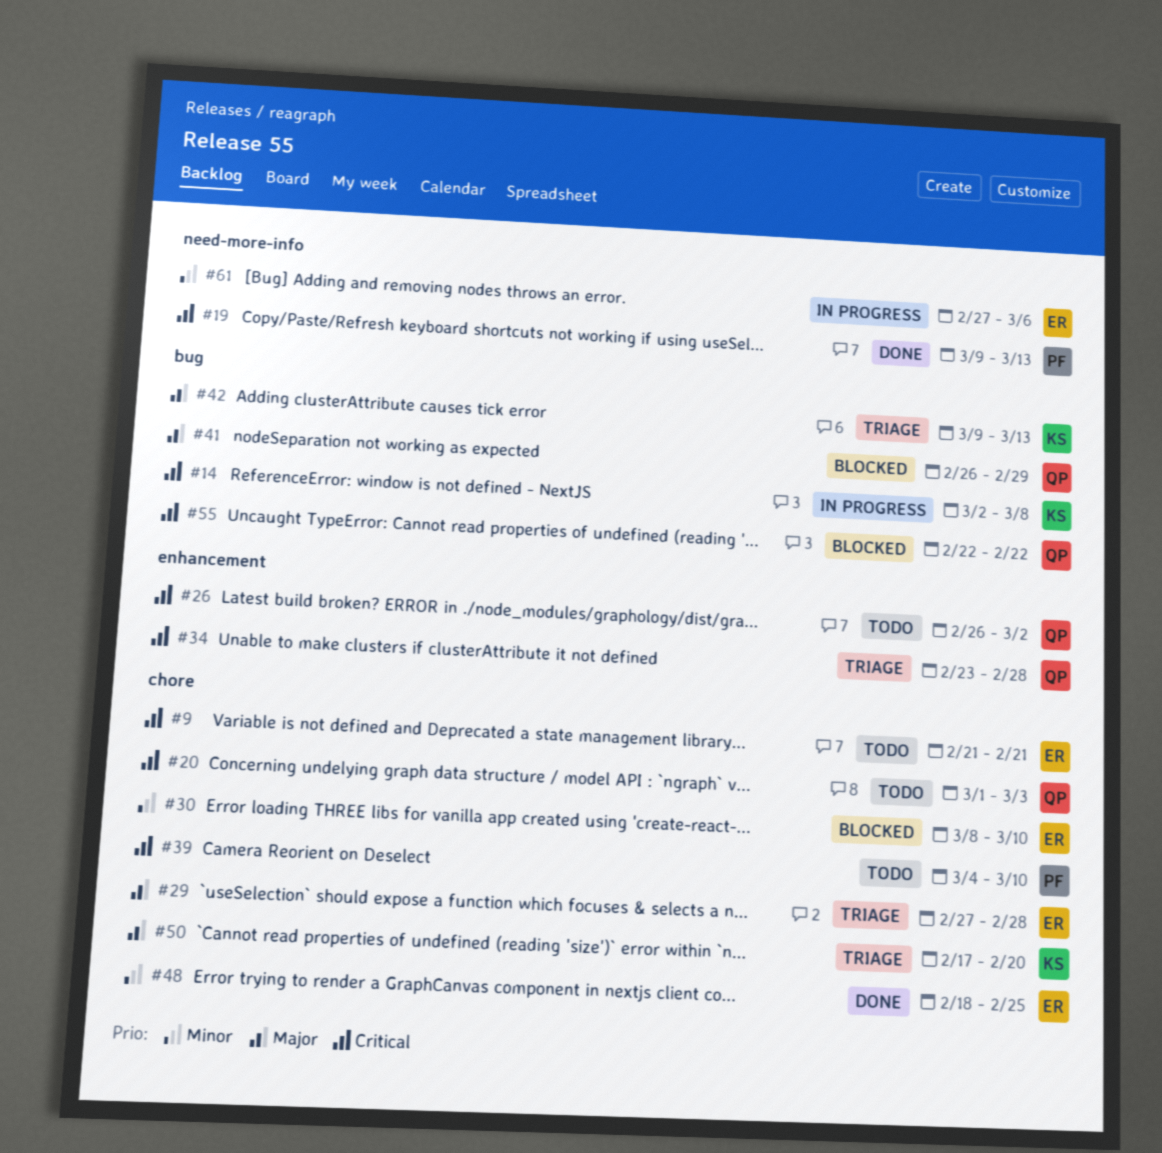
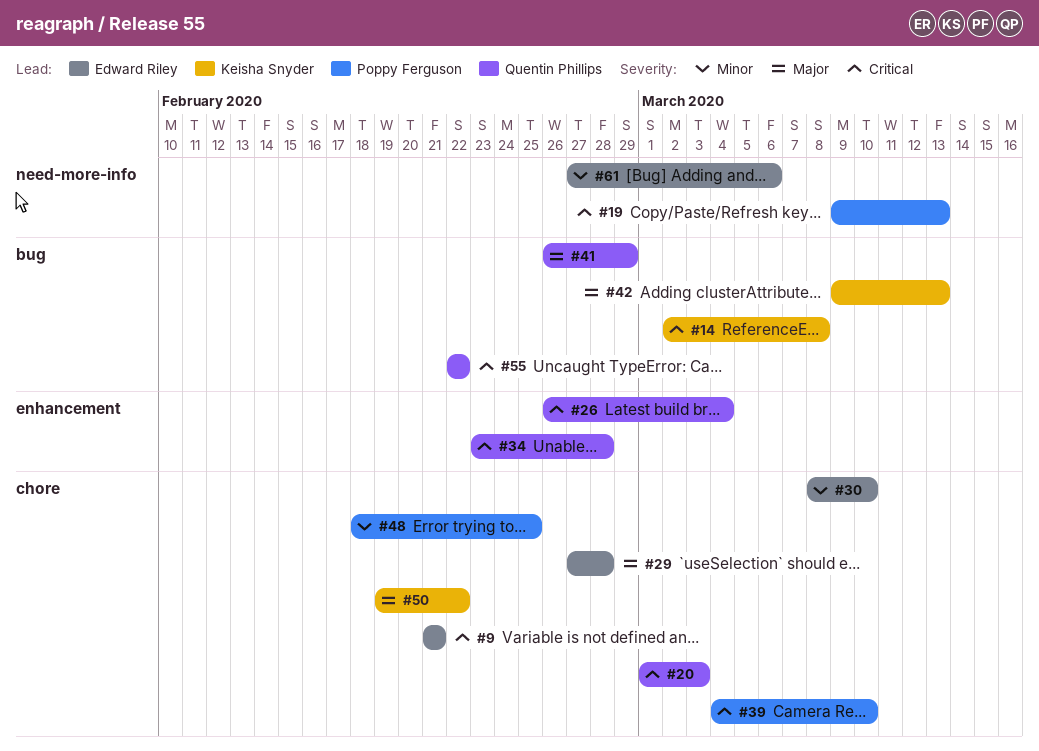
#26, due: Mar 2 -> Mar 4
#48, owner: Edward Riley -> Poppy Ferguson
#50, start: Feb 17 -> Feb 19
#50, due: Feb 20 -> Feb 22

